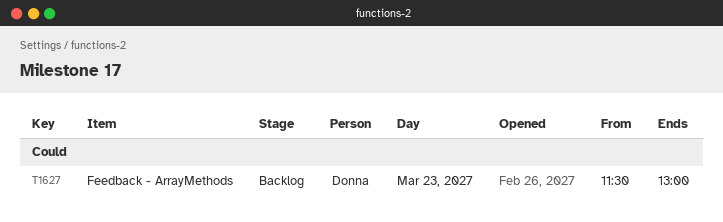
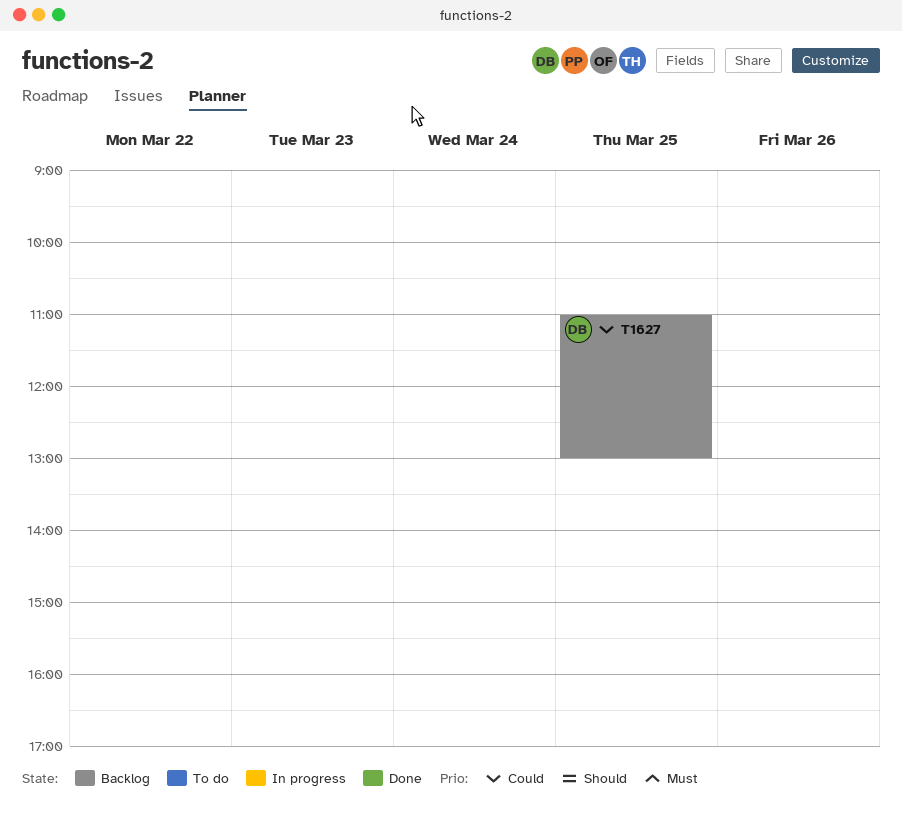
T1627, day: Mar 23 -> Mar 25
T1627, begins: 11:30 -> 11:00

